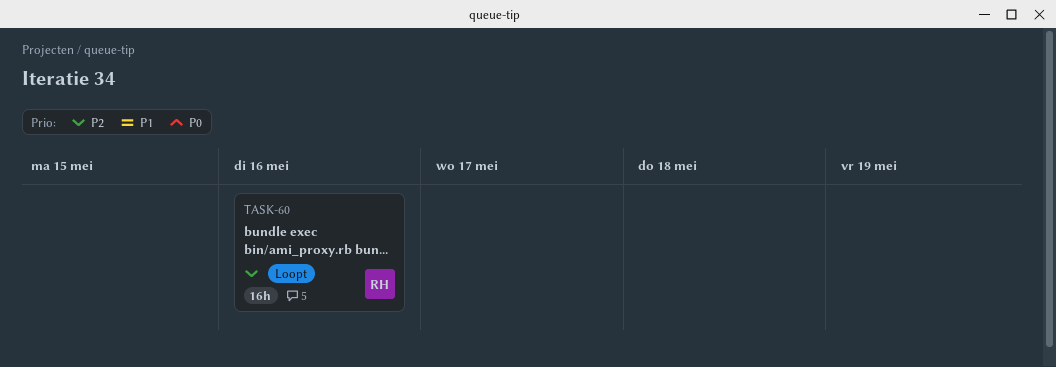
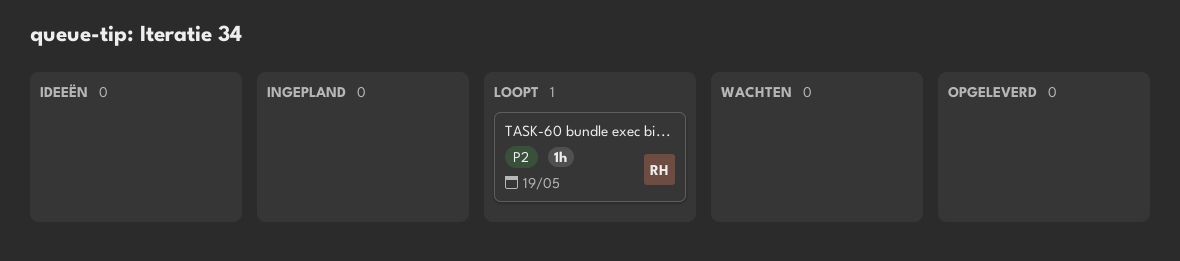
TASK-60, estimate: 16h -> 1h
TASK-60, due: May 16 -> May 19

